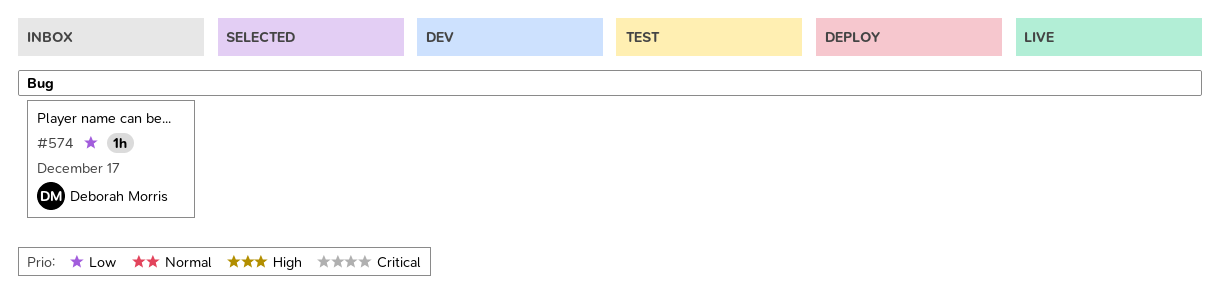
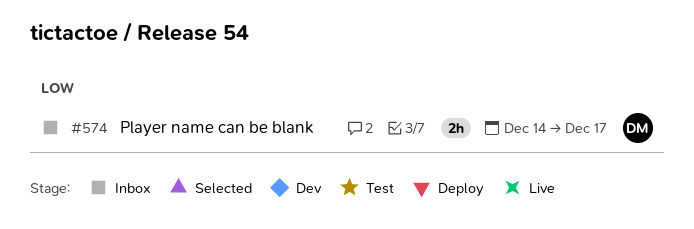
#574, estimate: 1h -> 2h

